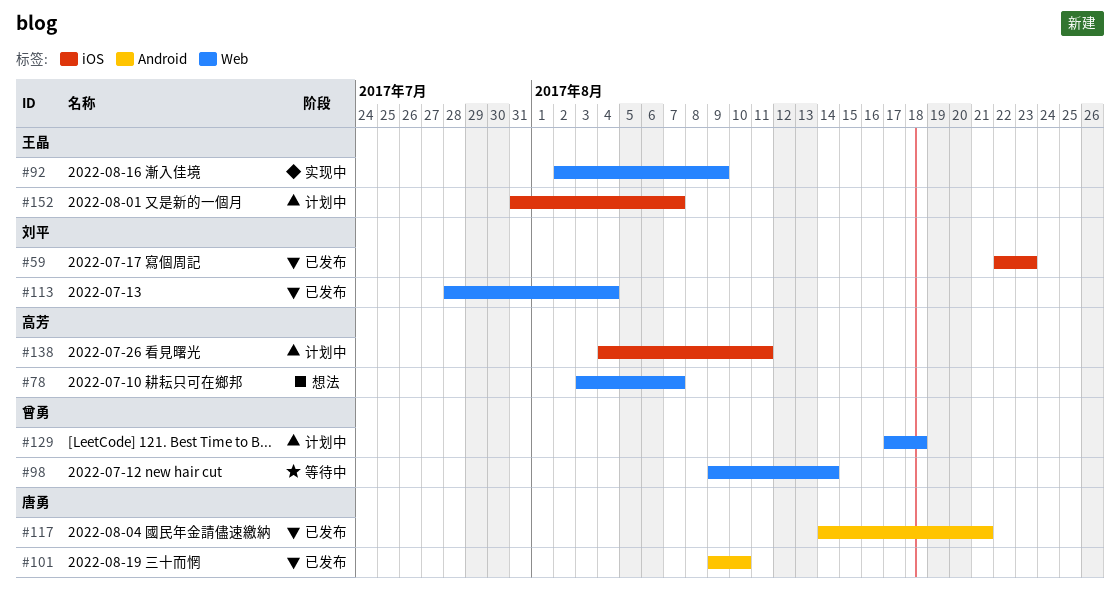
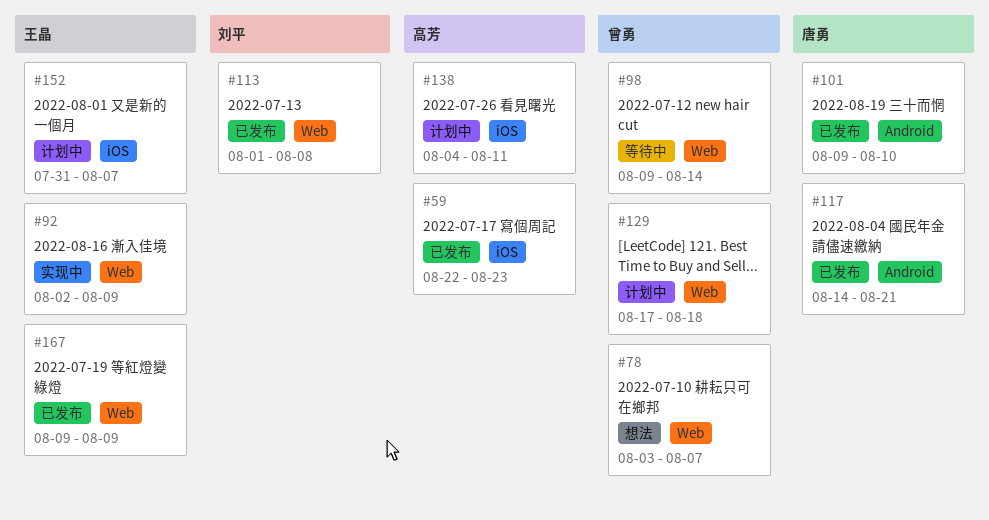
#59, owner: 刘平 -> 高芳
#78, owner: 高芳 -> 曾勇
#113, start: Jul 28 -> Aug 1
#113, due: Aug 4 -> Aug 8
#167: none -> present

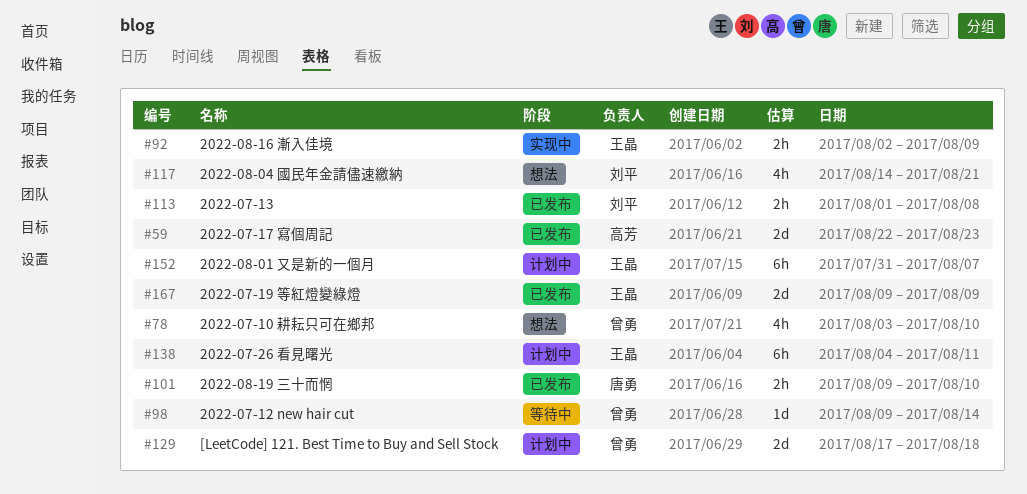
#78, due: Aug 7 -> Aug 10
#117, status: 已发布 -> 想法
#117, owner: 唐勇 -> 刘平
#138, owner: 高芳 -> 王晶

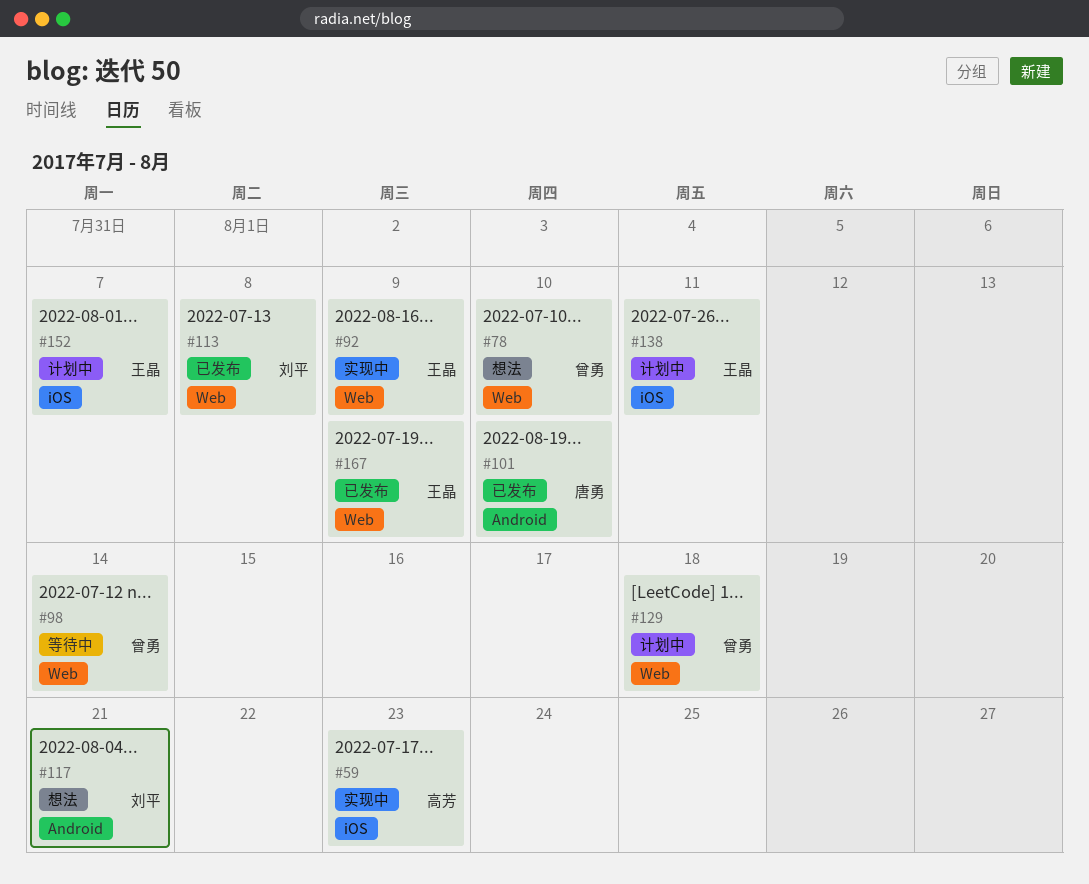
#59, status: 已发布 -> 实现中

